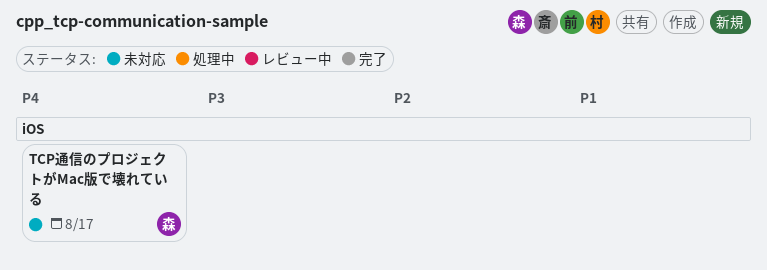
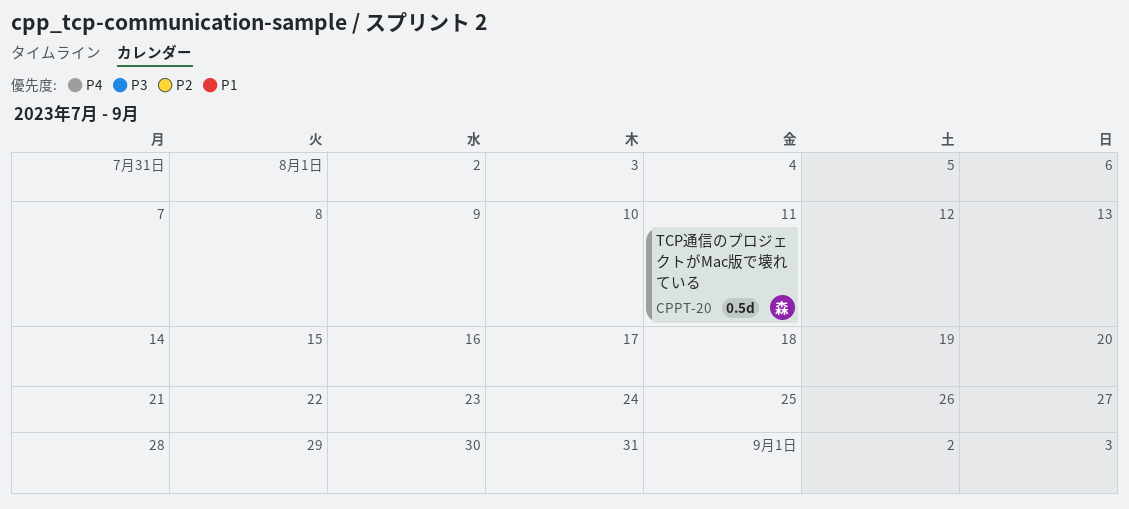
TCP通信のプロジェクトがMac版で壊れている, due: Aug 17 -> Aug 11

